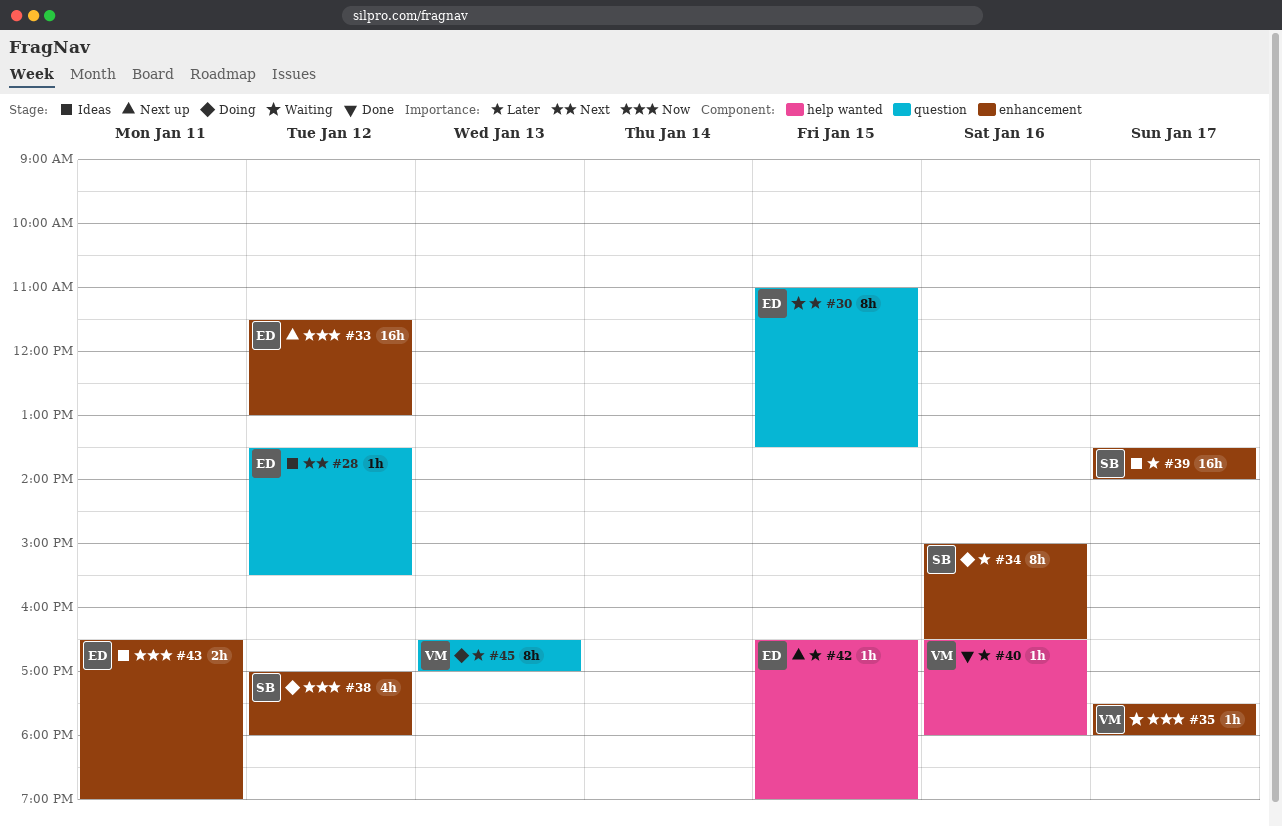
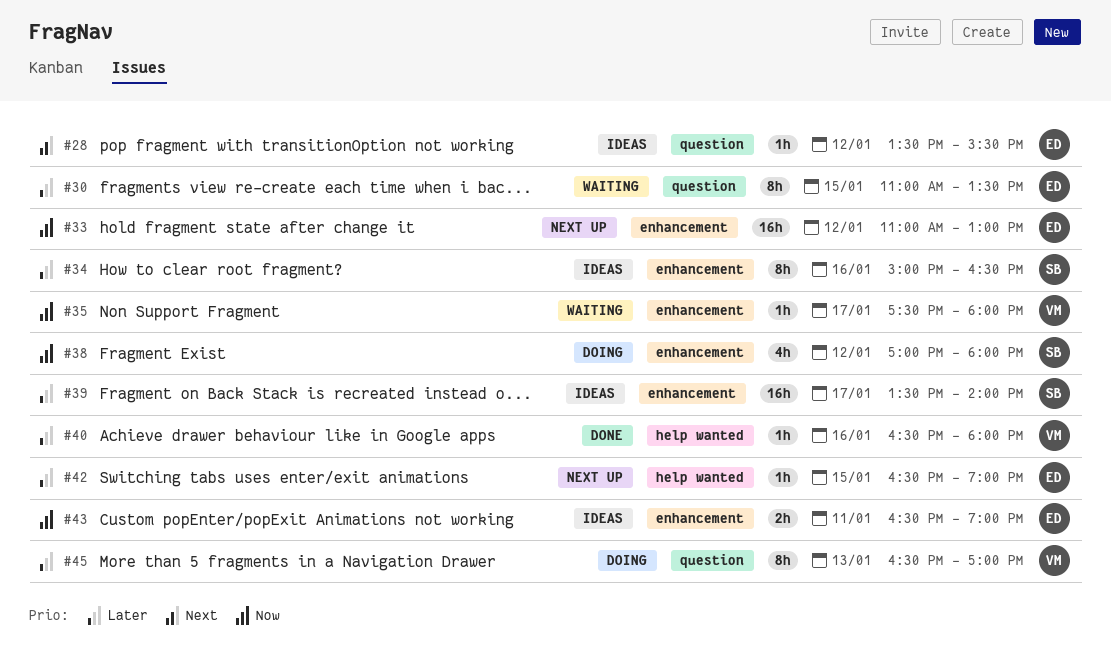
#33, begins: 11:30 -> 11:00
#34, status: Doing -> Ideas

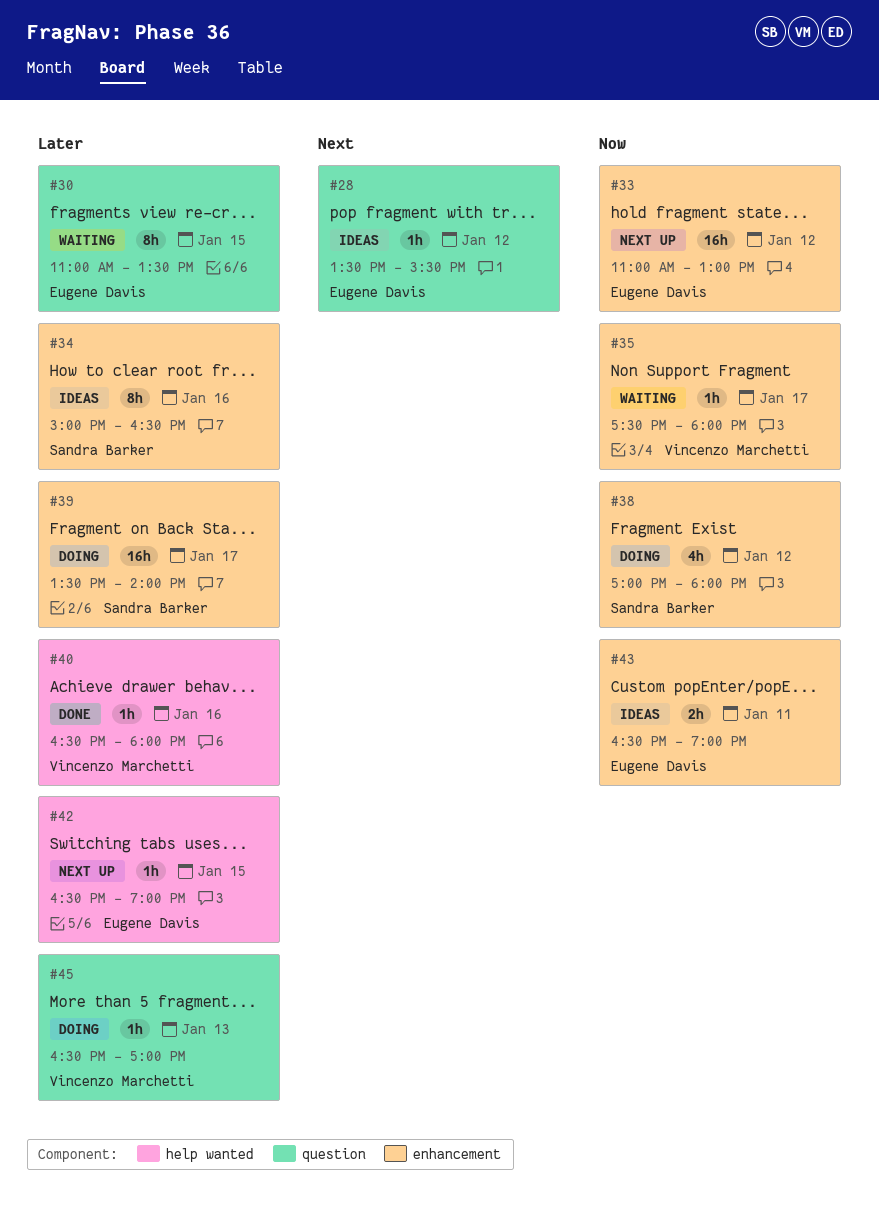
#39, status: Ideas -> Doing
#45, estimate: 8h -> 1h

